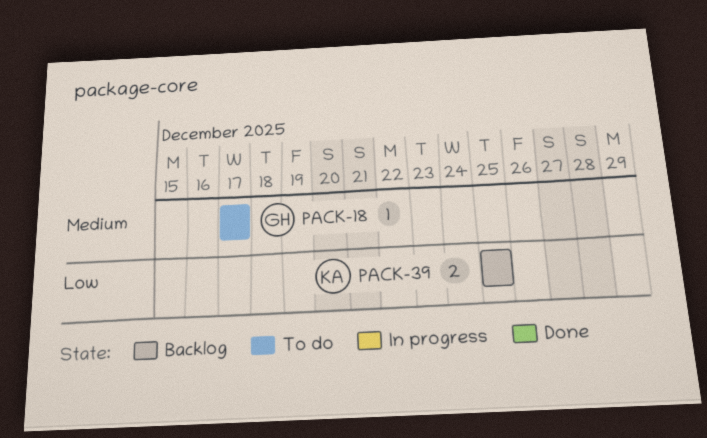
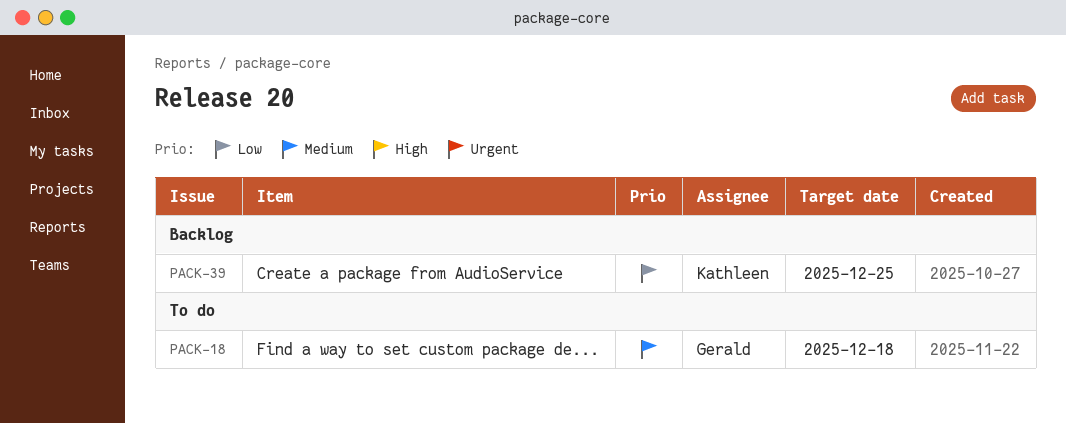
PACK-18, due: Dec 17 -> Dec 18

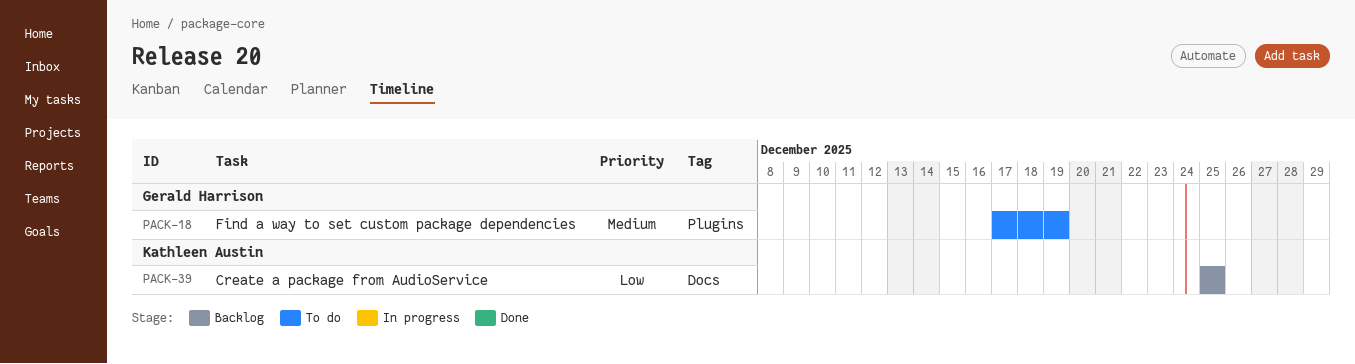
PACK-18, due: Dec 18 -> Dec 19

